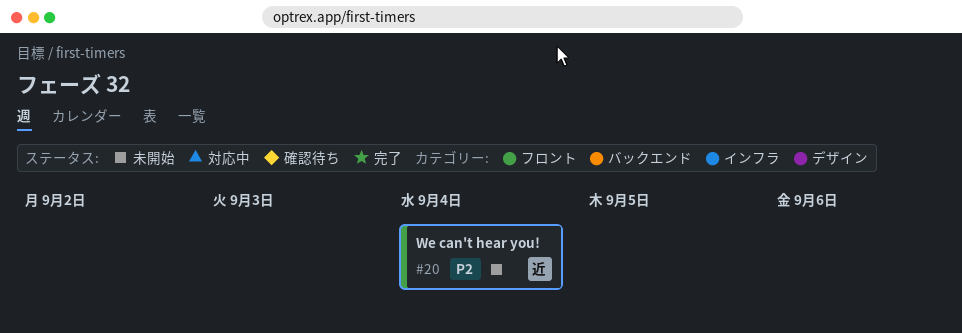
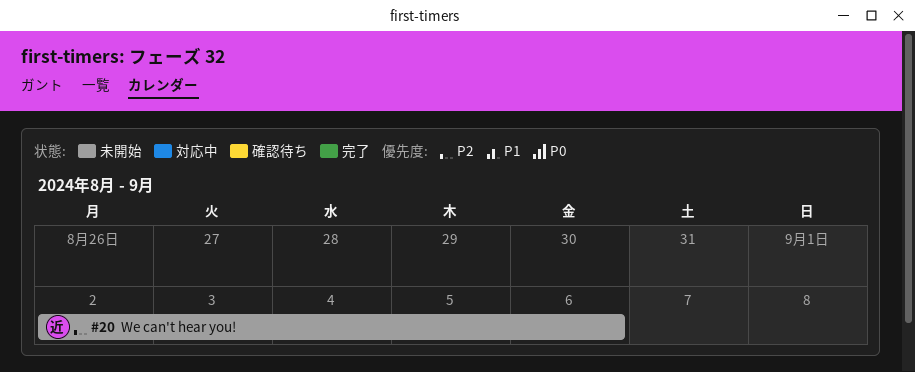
#20, due: Sep 4 -> Sep 6

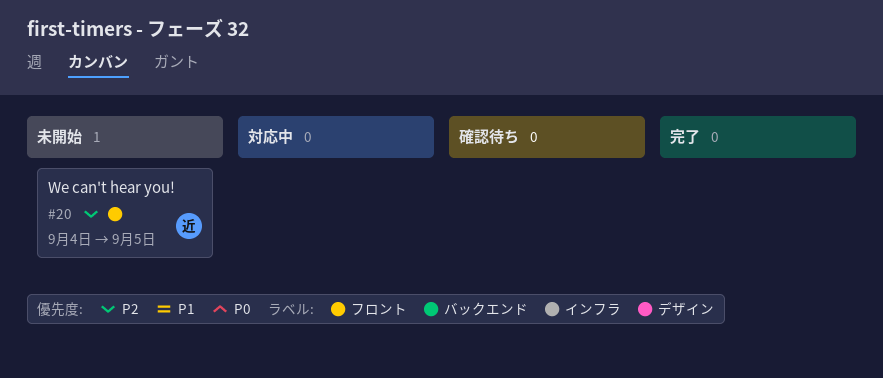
#20, start: Sep 2 -> Sep 4
#20, due: Sep 6 -> Sep 5

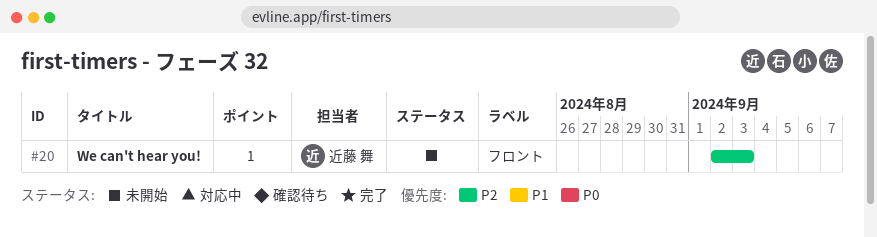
#20, start: Sep 4 -> Sep 2
#20, due: Sep 5 -> Sep 3

